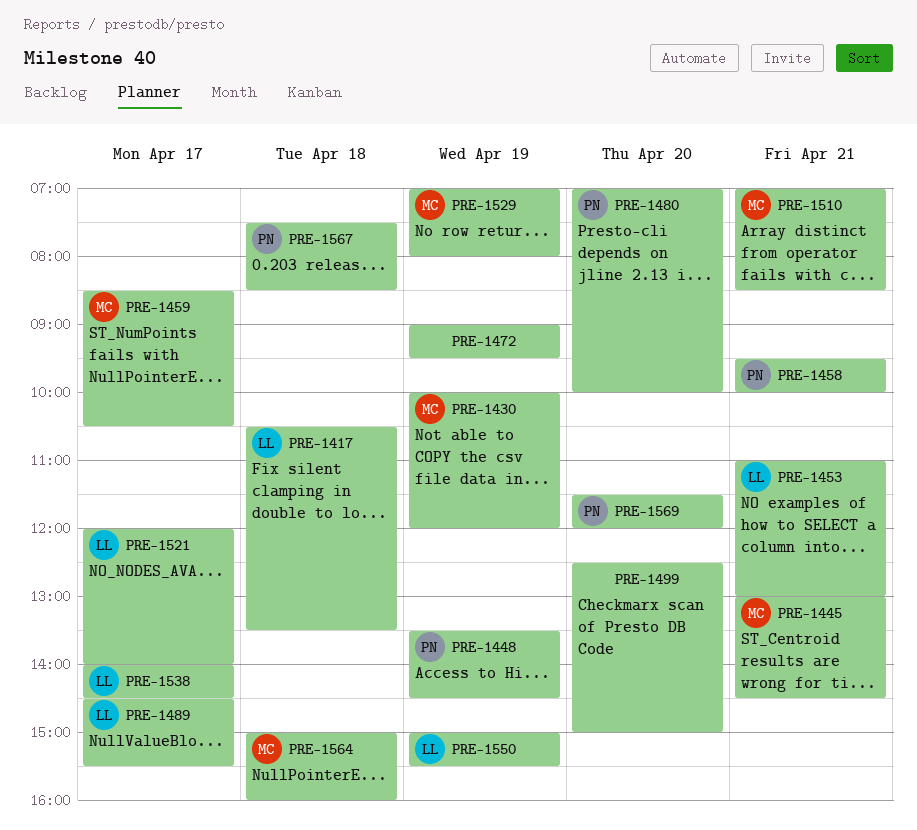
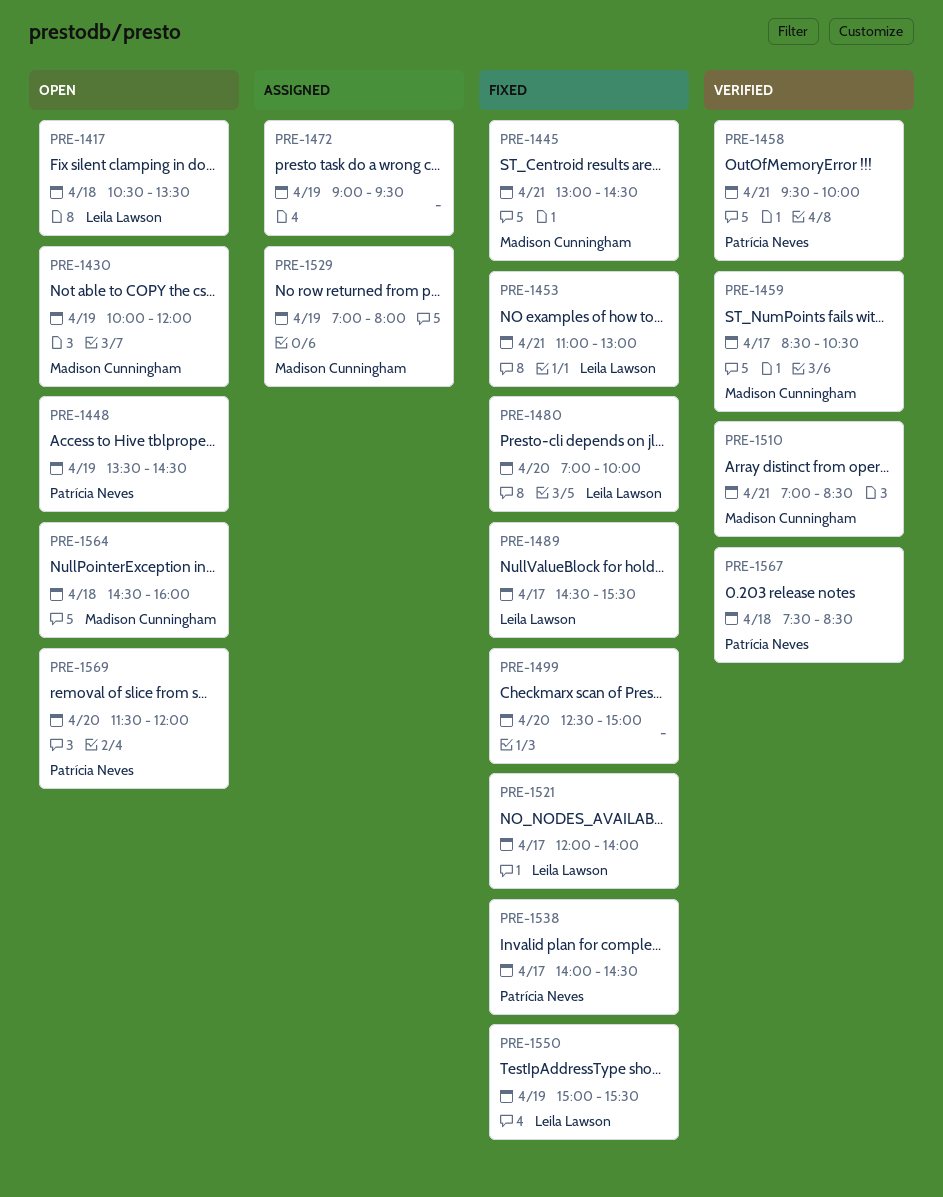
PRE-1480, owner: Patrícia Neves -> Leila Lawson
PRE-1538, owner: Leila Lawson -> Patrícia Neves
PRE-1564, begins: 15:00 -> 14:30

